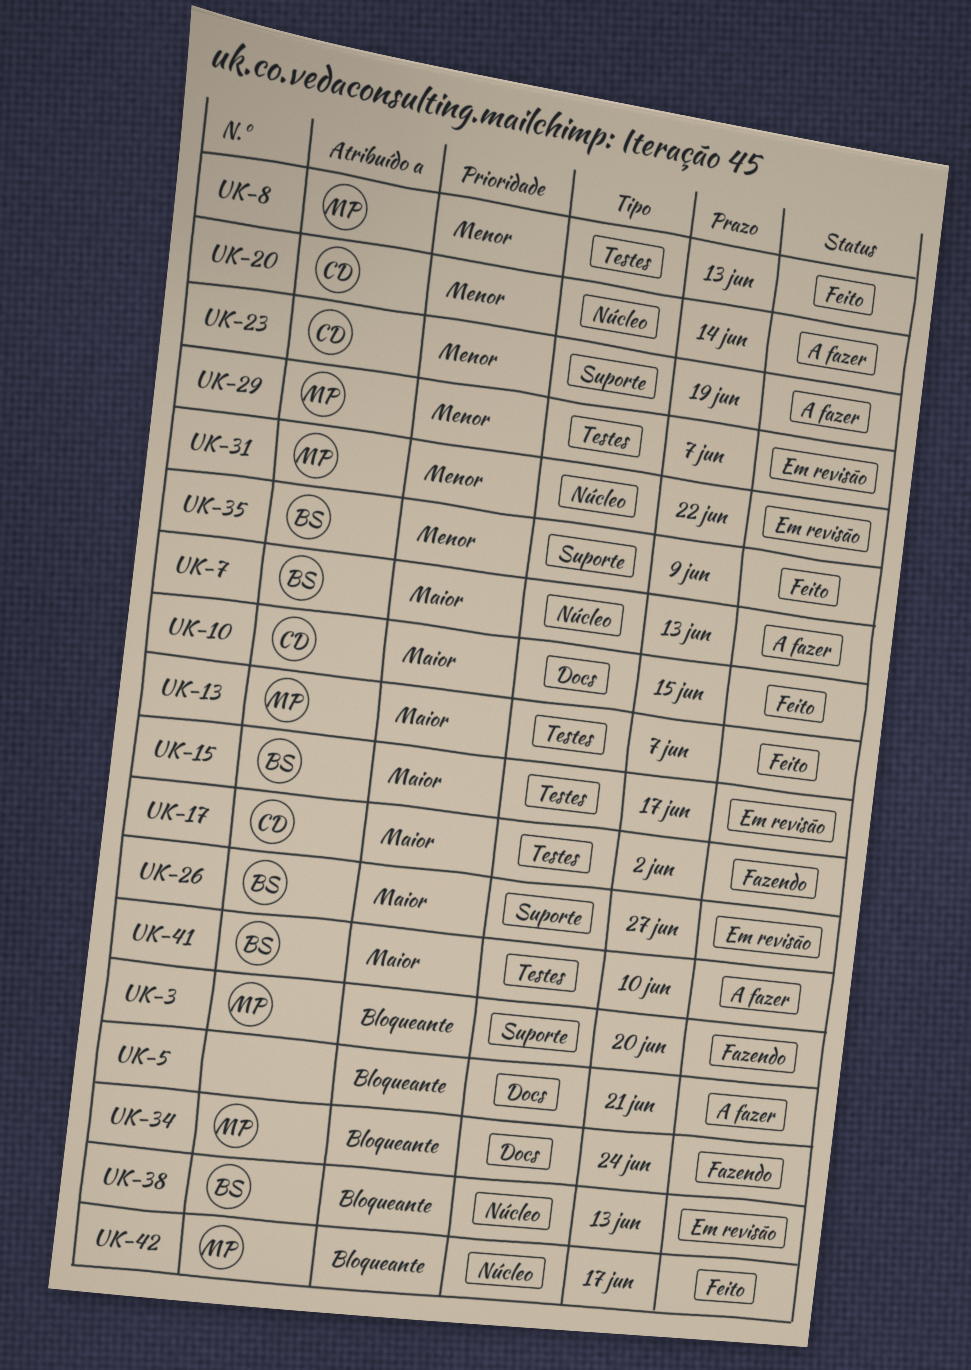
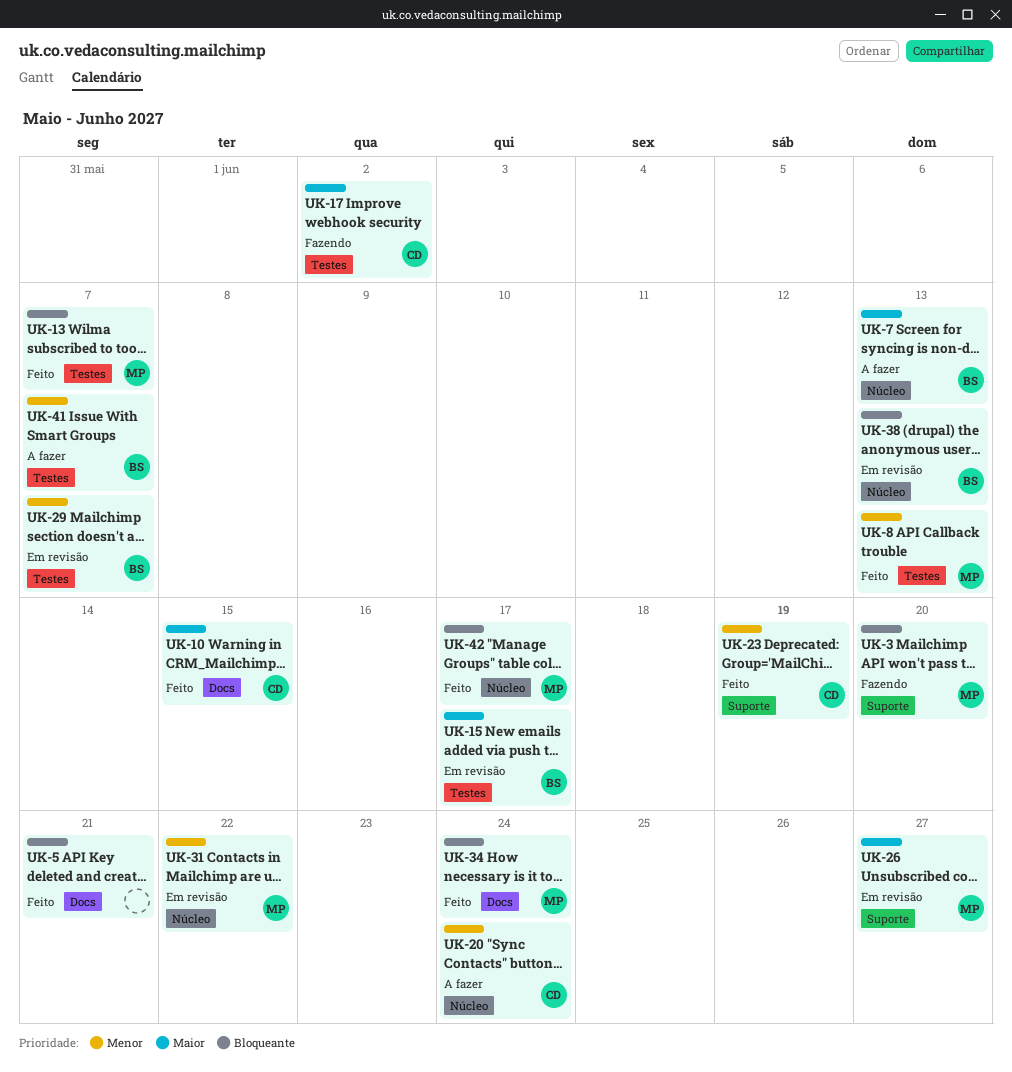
UK-5, status: A fazer -> Feito
UK-13, priority: Maior -> Bloqueante
UK-20, due: Jun 14 -> Jun 24
UK-23, status: A fazer -> Feito
UK-26, owner: BS -> MP
UK-29, owner: MP -> BS
UK-34, status: Fazendo -> Feito
UK-35: present -> none
UK-41, priority: Maior -> Menor
UK-41, due: Jun 10 -> Jun 7

